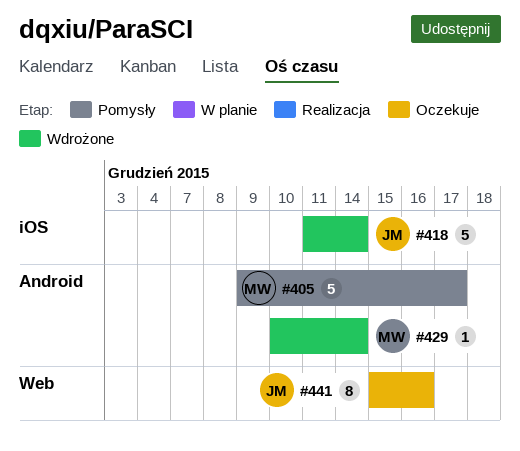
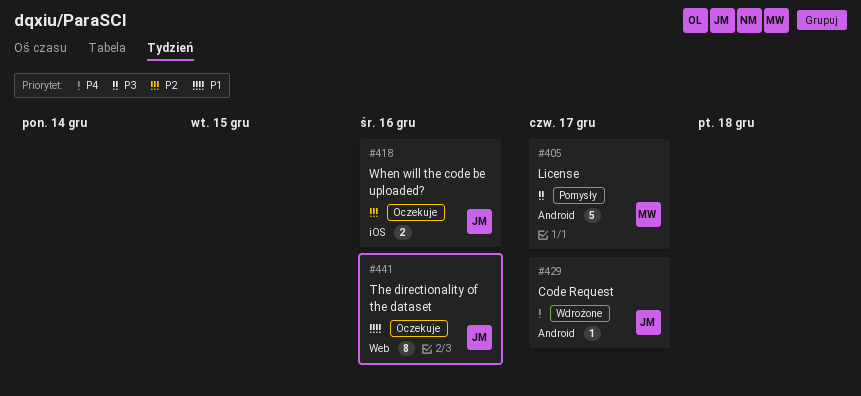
#418, status: Wdrożone -> Oczekuje
#418, estimate: 5 -> 2
#418, due: Dec 14 -> Dec 16
#429, owner: MW -> JM
#429, due: Dec 14 -> Dec 17

